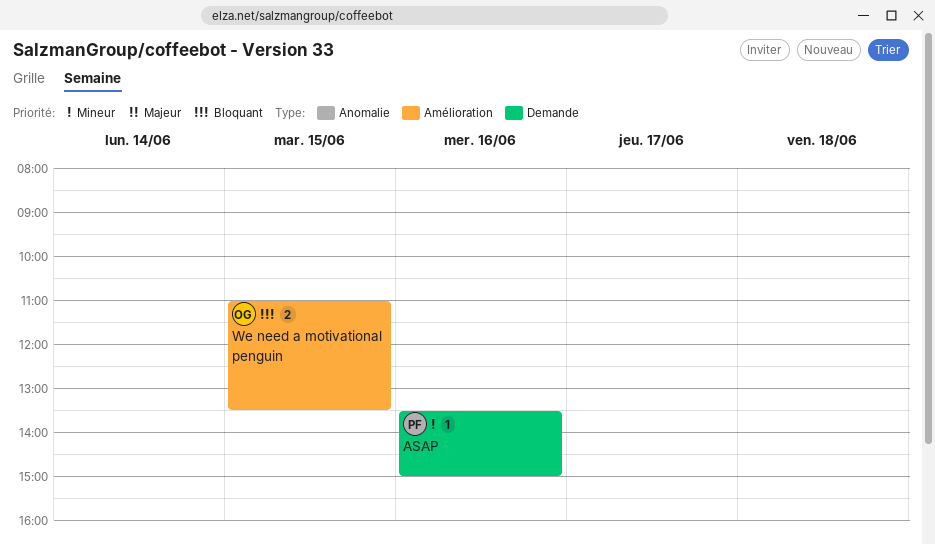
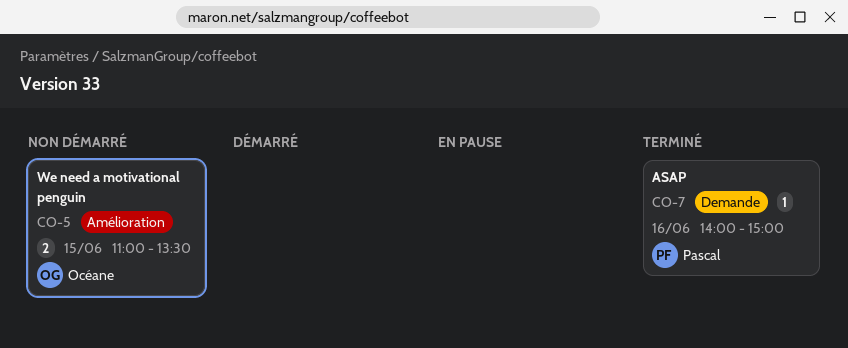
ASAP, begins: 13:30 -> 14:00

